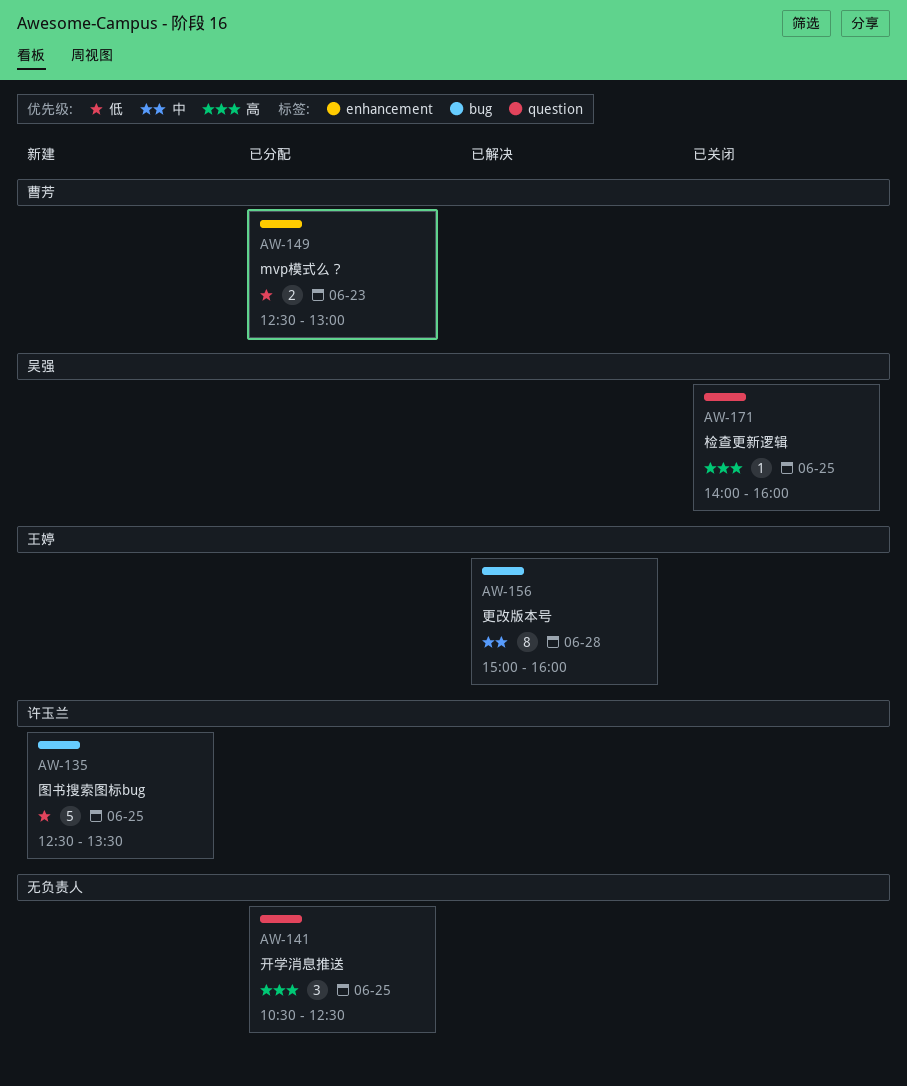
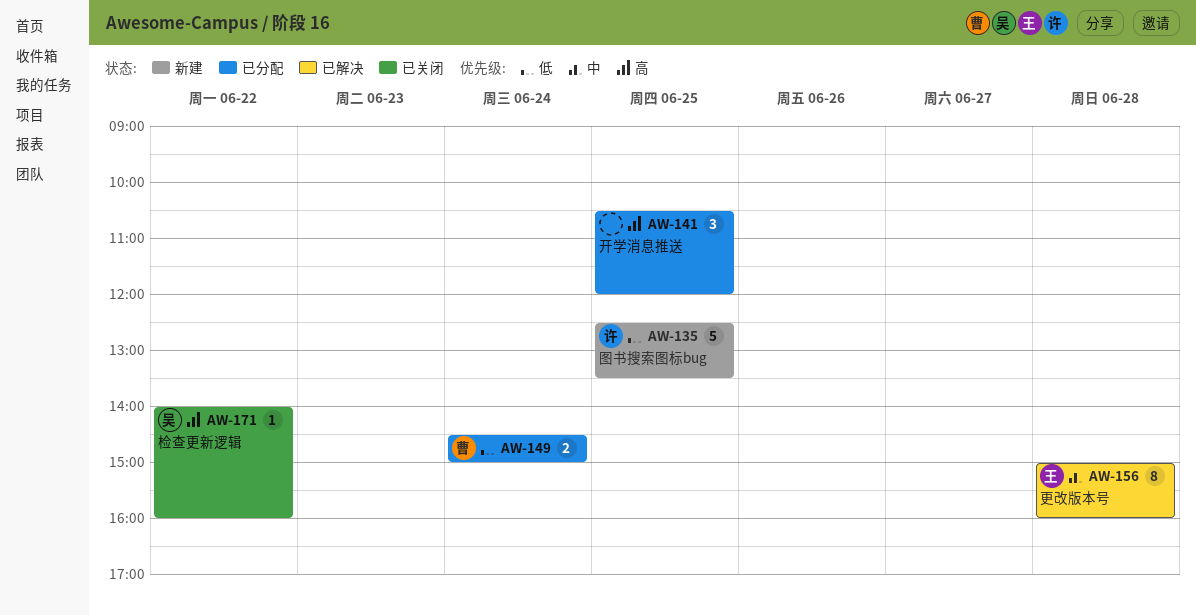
AW-141, ends: 12:30 -> 12:00
AW-149, day: Jun 23 -> Jun 24
AW-149, begins: 12:30 -> 14:30
AW-149, ends: 13:00 -> 15:00
AW-171, day: Jun 25 -> Jun 22

